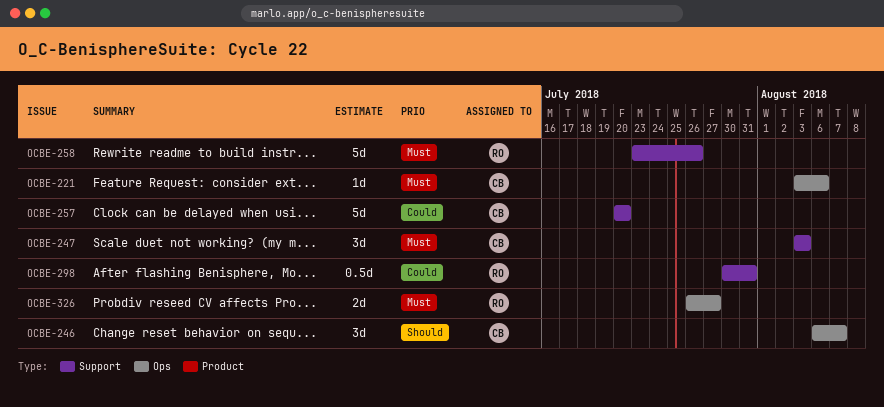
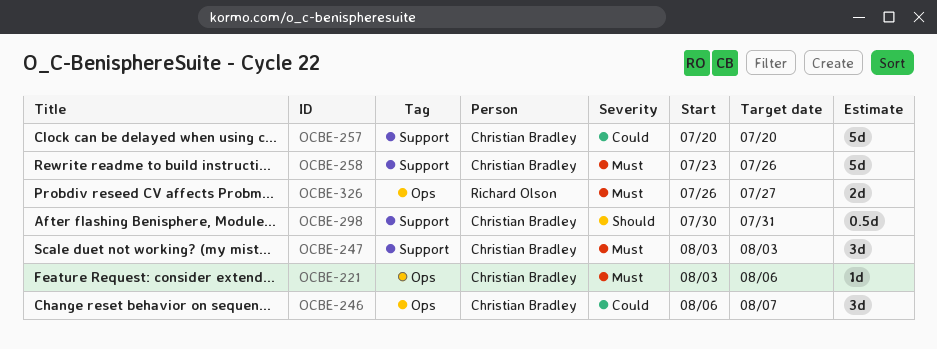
OCBE-246, priority: Should -> Could
OCBE-258, owner: Richard Olson -> Christian Bradley
OCBE-298, owner: Richard Olson -> Christian Bradley
OCBE-298, priority: Could -> Should

